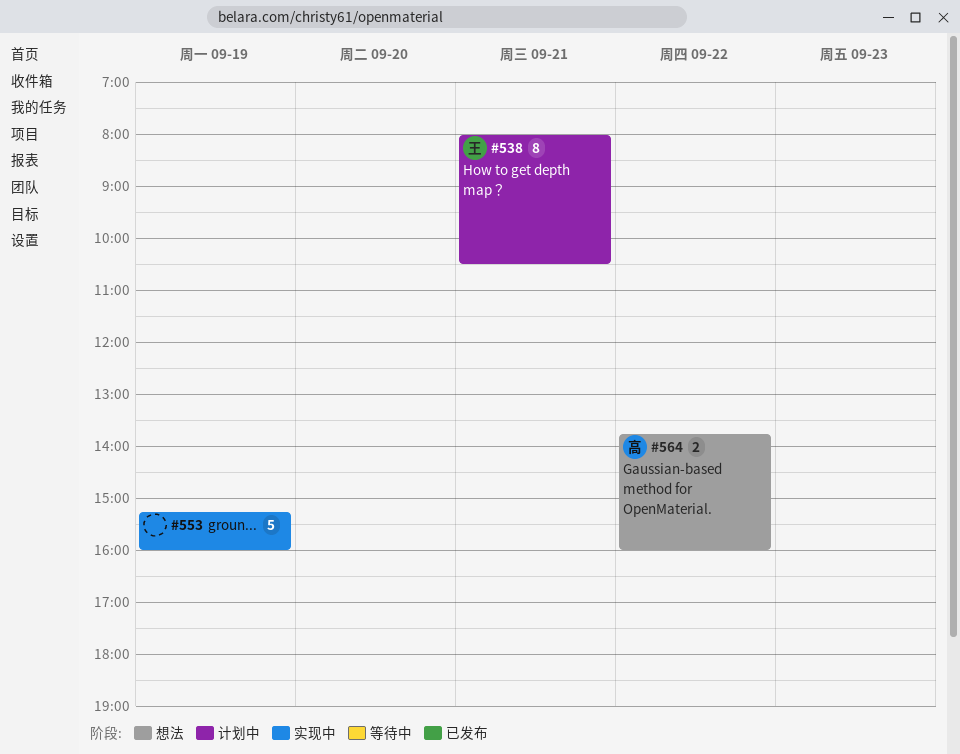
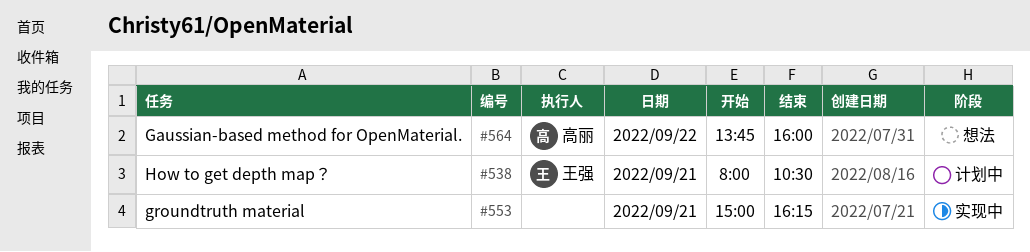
#553, day: Sep 19 -> Sep 21
#553, begins: 15:15 -> 15:00
#553, ends: 16:00 -> 16:15

